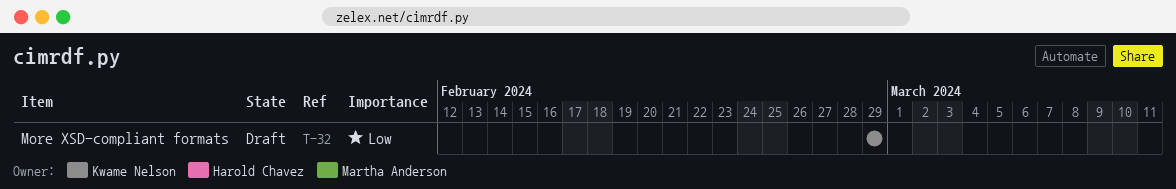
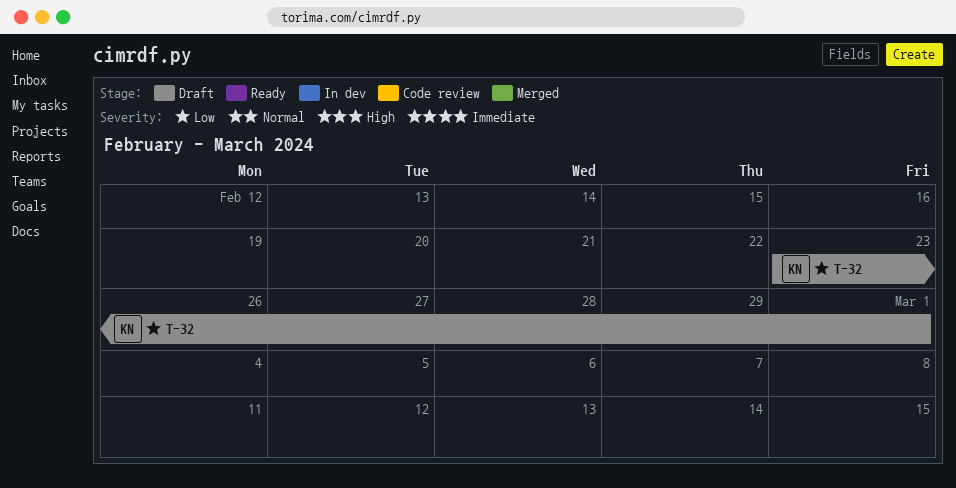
T-32, start: Feb 29 -> Feb 23
T-32, due: Feb 29 -> Mar 1

